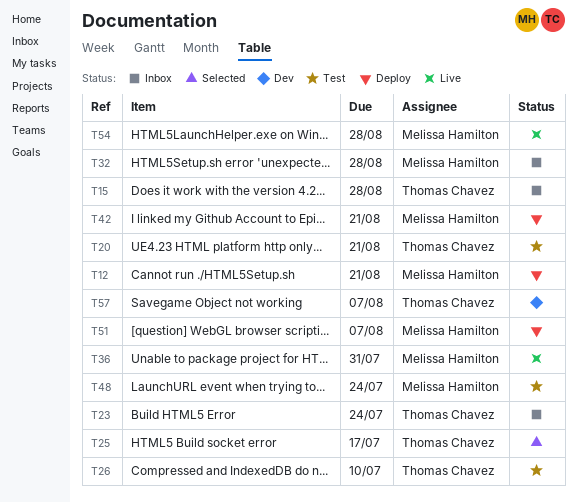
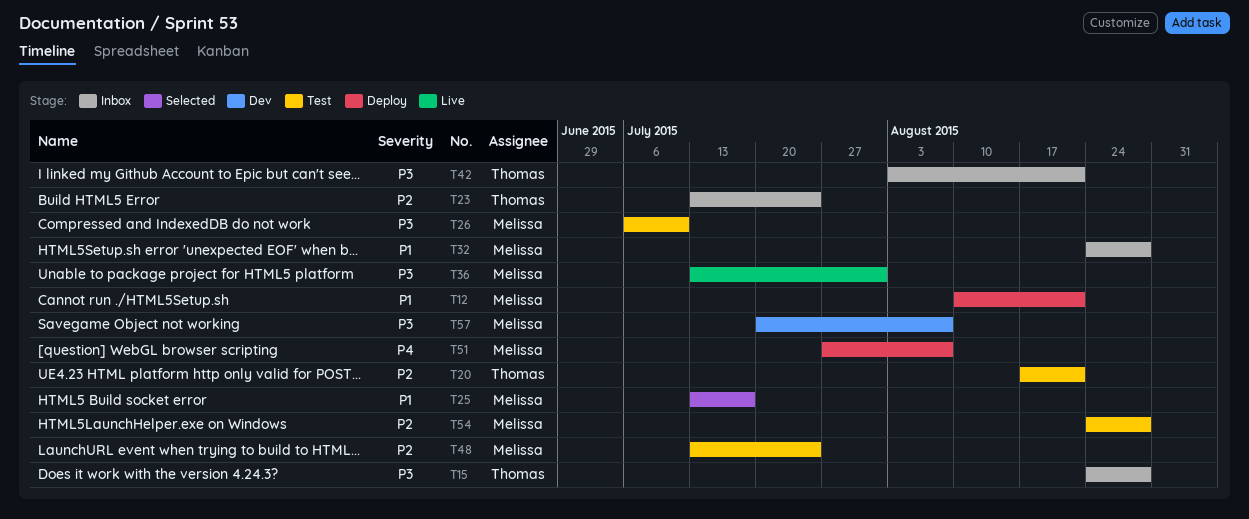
T25, owner: Thomas Chavez -> Melissa Hamilton
T26, owner: Thomas Chavez -> Melissa Hamilton
T42, status: Deploy -> Inbox
T42, owner: Melissa Hamilton -> Thomas Chavez
T54, status: Live -> Test
T57, owner: Thomas Chavez -> Melissa Hamilton

